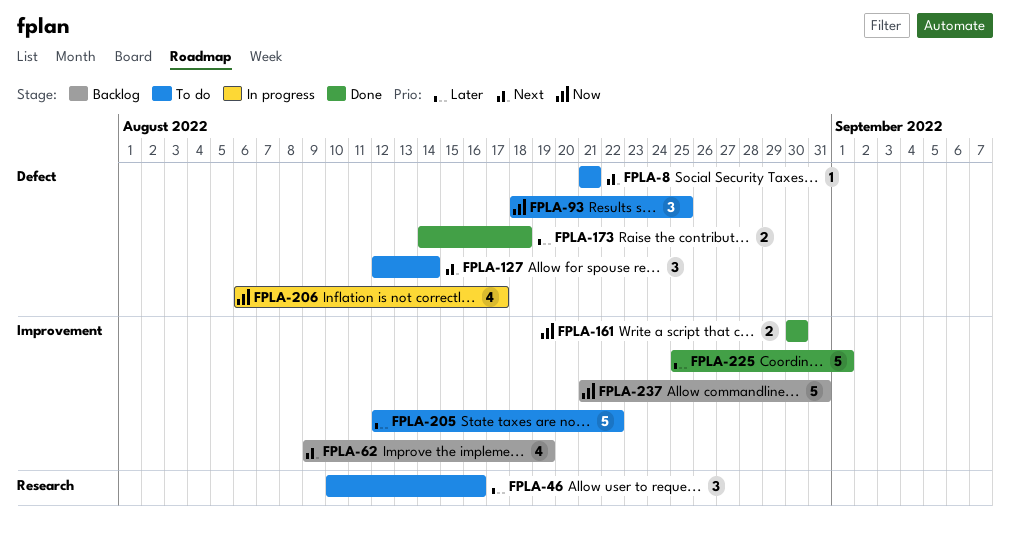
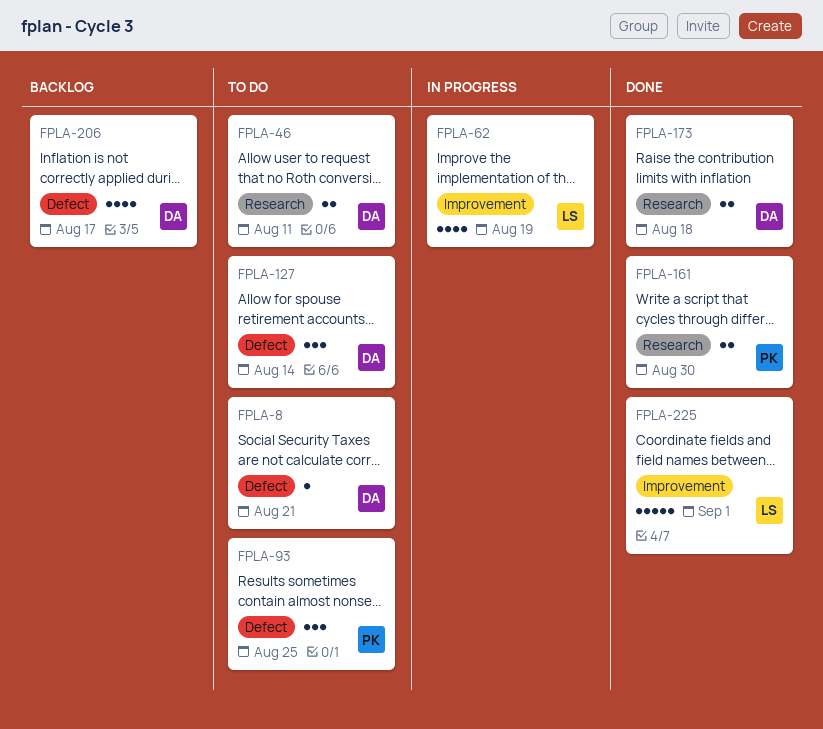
FPLA-46, estimate: 3 -> 2
FPLA-46, due: Aug 16 -> Aug 11
FPLA-62, status: Backlog -> In progress
FPLA-161, label: Improvement -> Research
FPLA-173, label: Defect -> Research
FPLA-205: present -> none
FPLA-206, status: In progress -> Backlog
FPLA-237: present -> none

